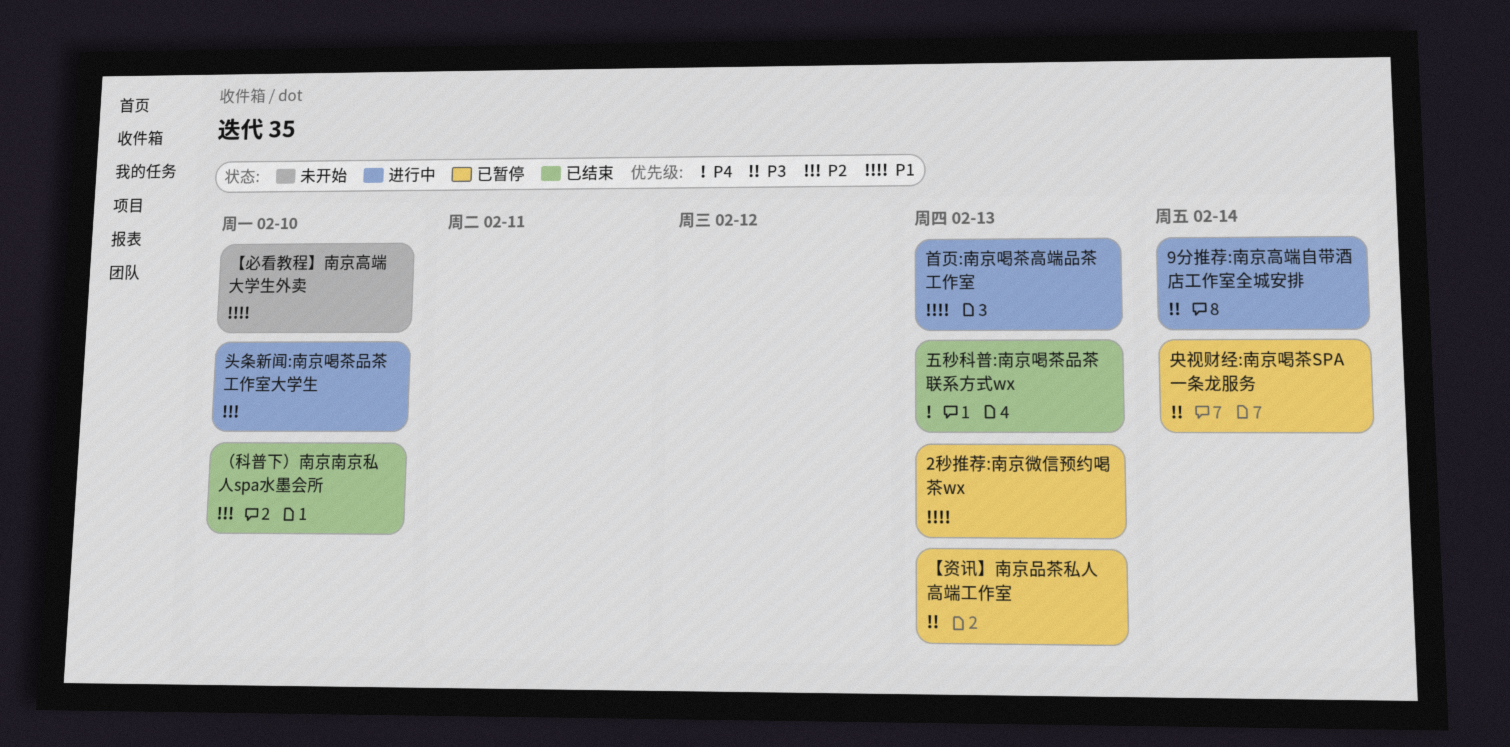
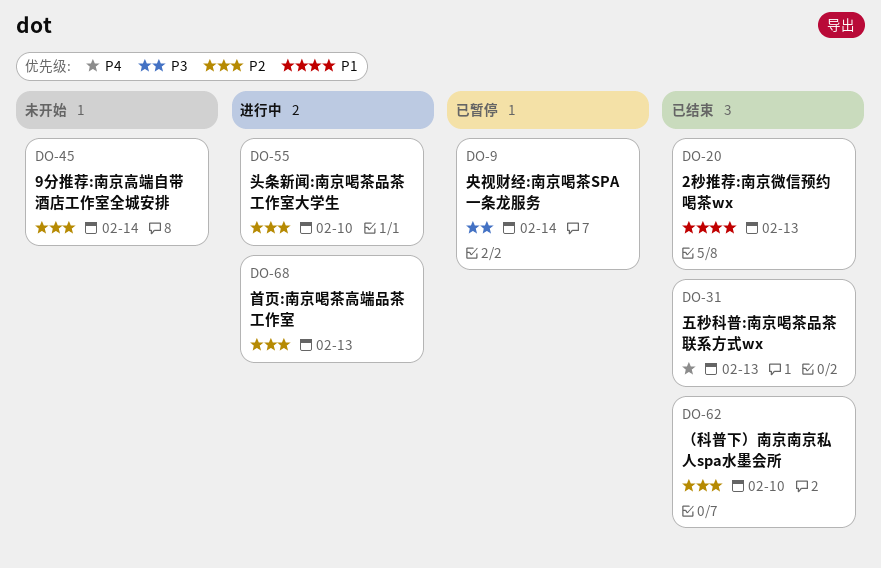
2秒推荐:南京微信预约喝茶wx, status: 已暂停 -> 已结束
9分推荐:南京高端自带酒店工作室全城安排, status: 进行中 -> 未开始
9分推荐:南京高端自带酒店工作室全城安排, priority: P3 -> P2
【必看教程】南京高端大学生外卖: present -> none
【资讯】南京品茶私人高端工作室: present -> none
首页:南京喝茶高端品茶工作室, priority: P1 -> P2

